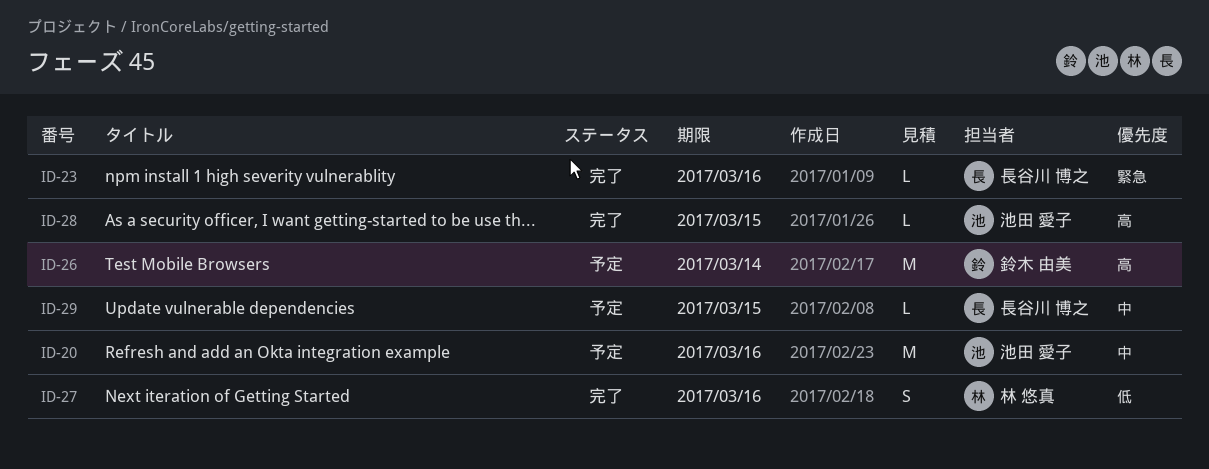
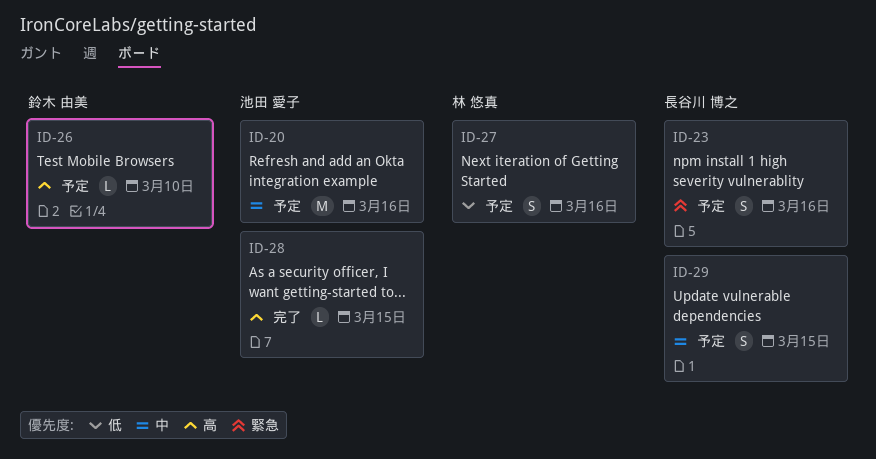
ID-23, status: 完了 -> 予定
ID-23, estimate: L -> S
ID-26, estimate: M -> L
ID-26, due: Mar 14 -> Mar 10
ID-27, status: 完了 -> 予定
ID-29, estimate: L -> S

